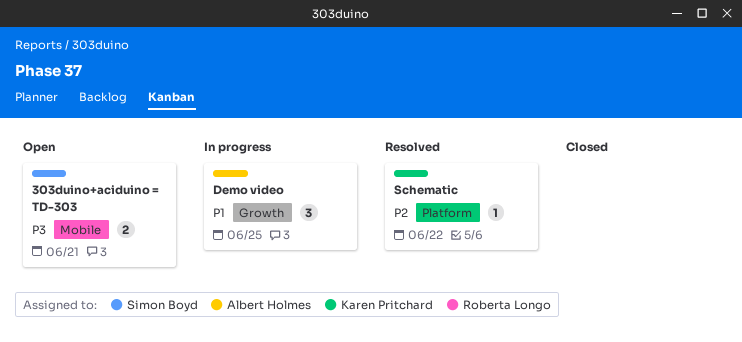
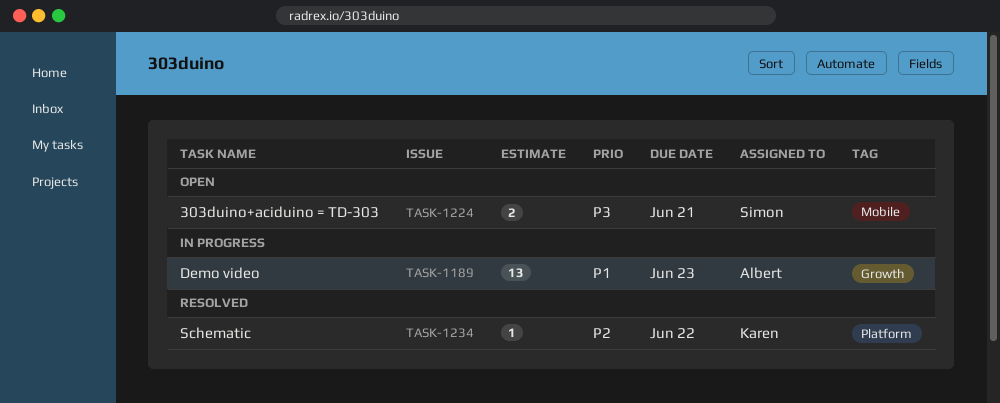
Demo video, estimate: 3 -> 13
Demo video, due: Jun 25 -> Jun 23

